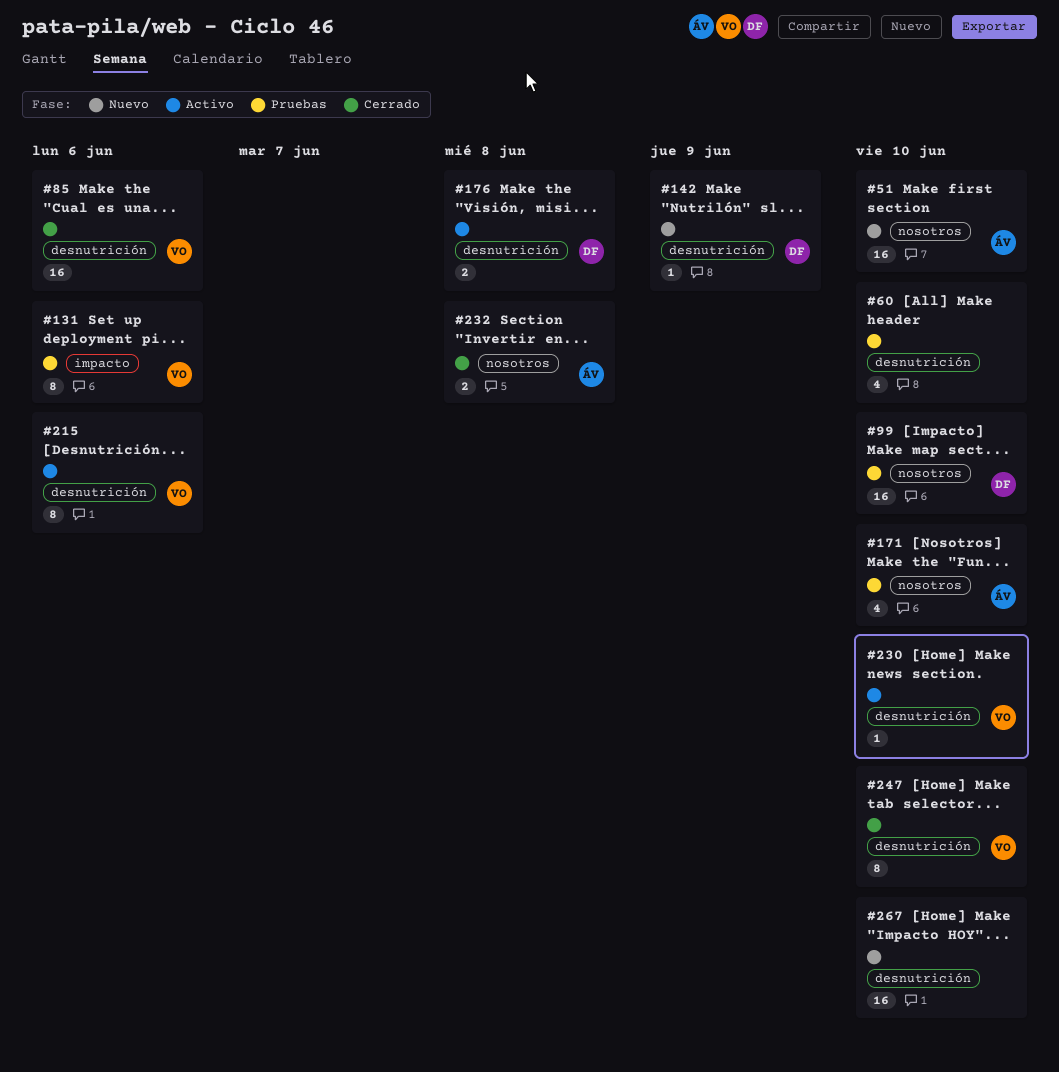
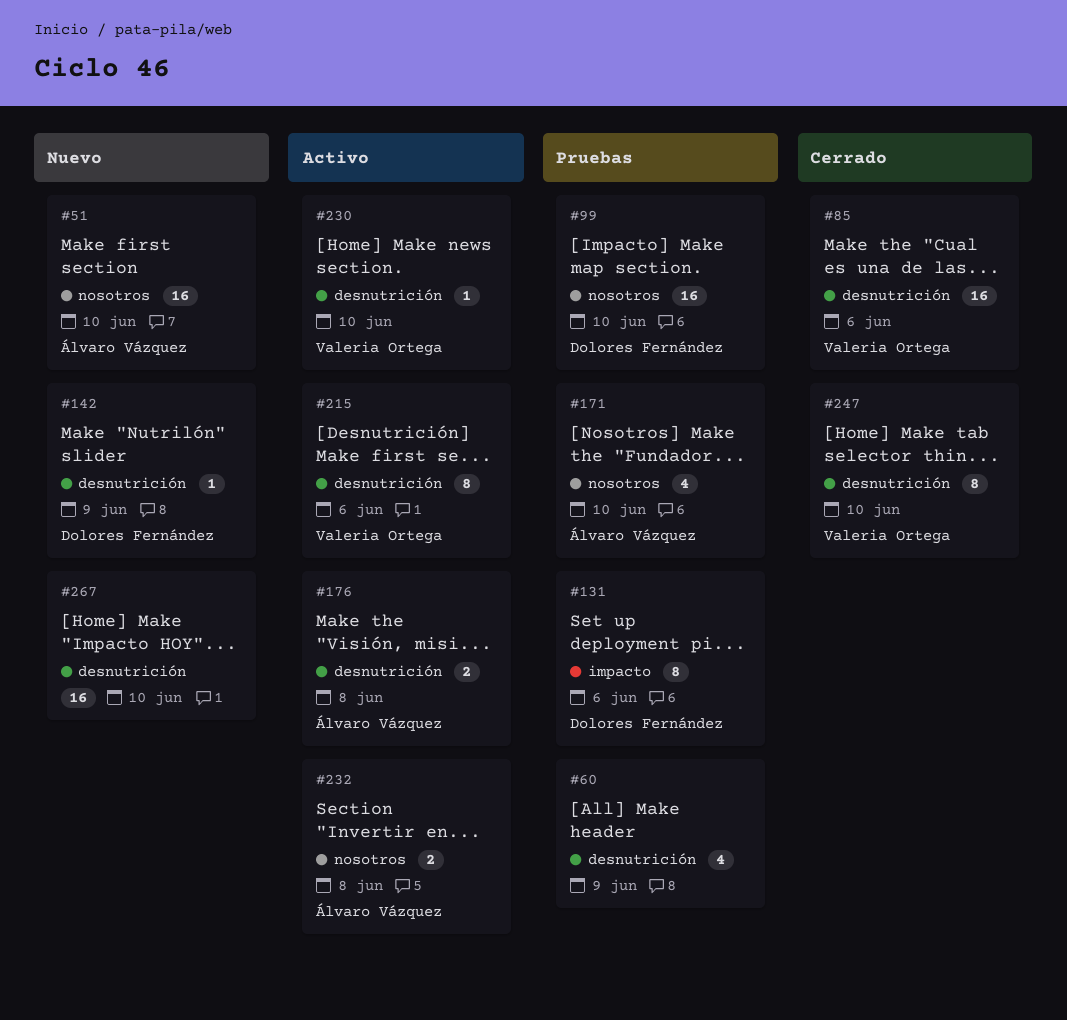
#60, due: Jun 10 -> Jun 9
#131, owner: Valeria Ortega -> Dolores Fernández
#176, owner: Dolores Fernández -> Álvaro Vázquez
#232, status: Cerrado -> Activo

